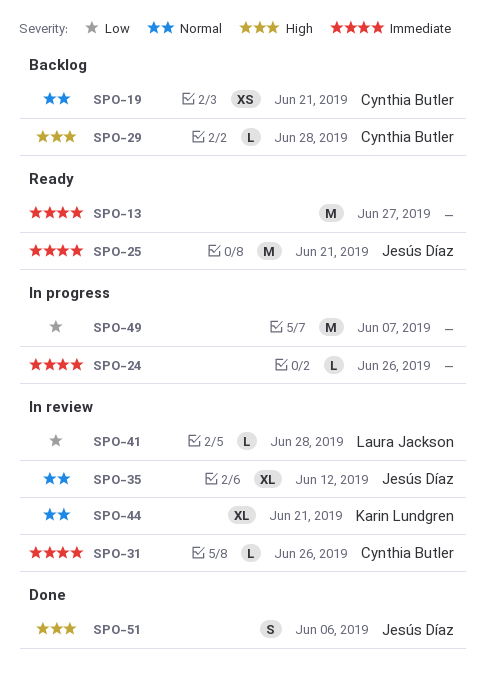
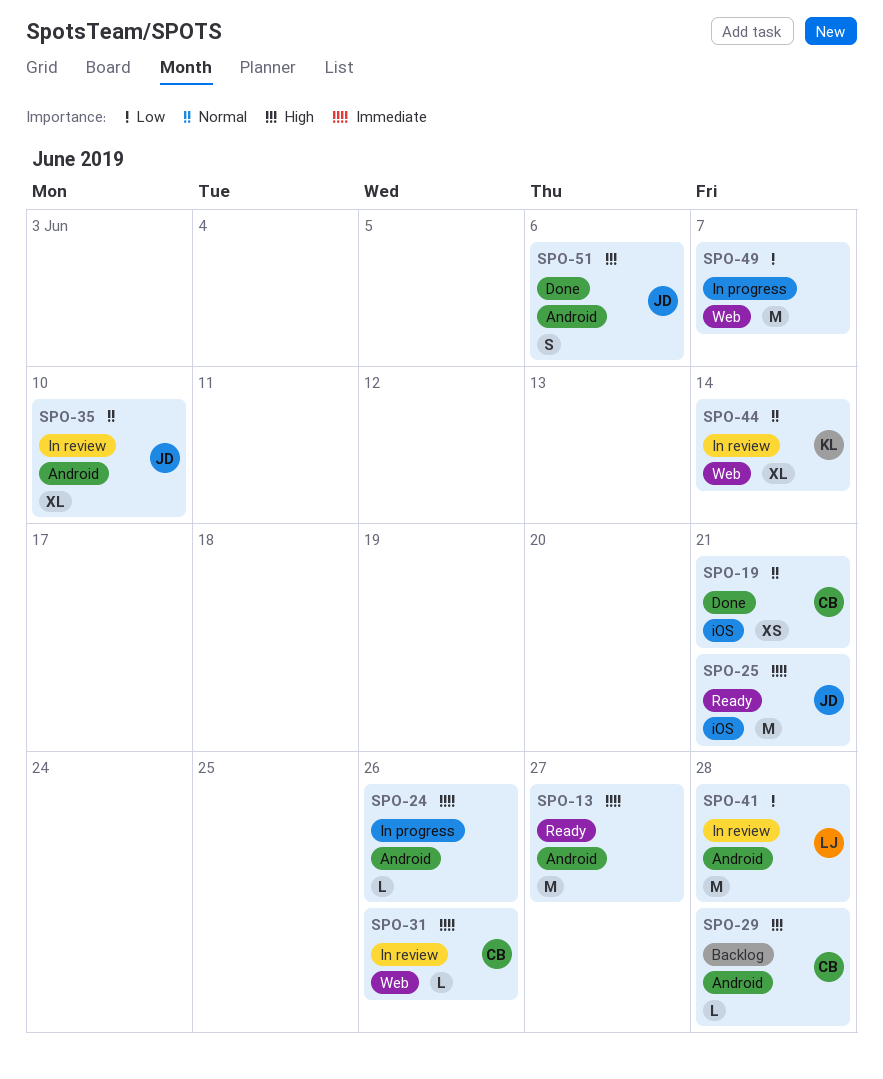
SPO-19, status: Backlog -> Done
SPO-35, due: Jun 12 -> Jun 10
SPO-41, estimate: L -> M
SPO-44, due: Jun 21 -> Jun 14

